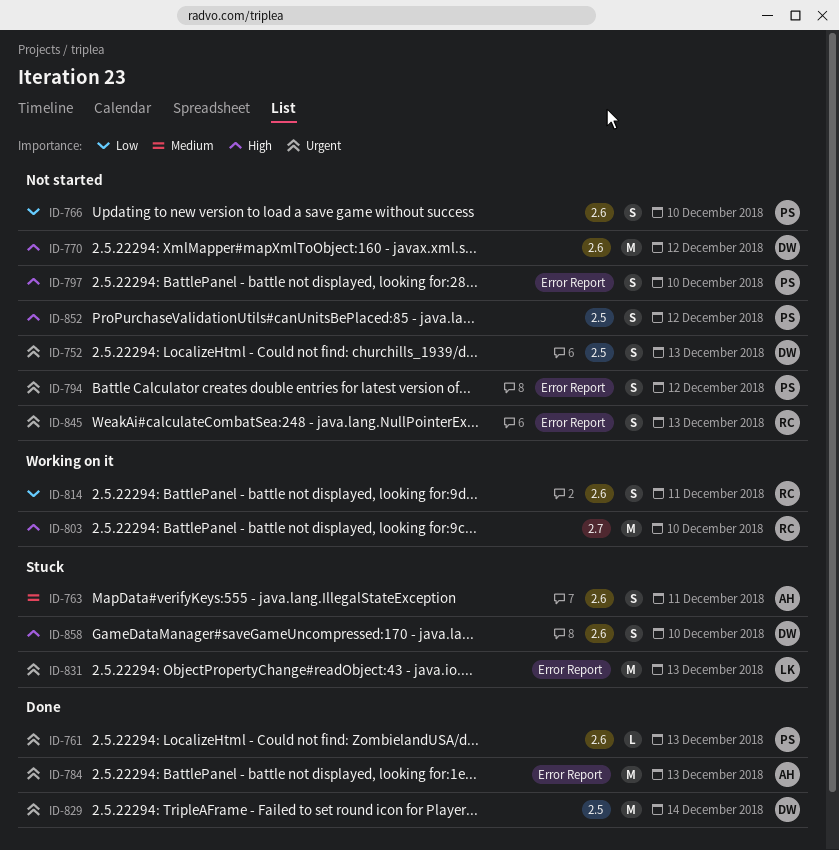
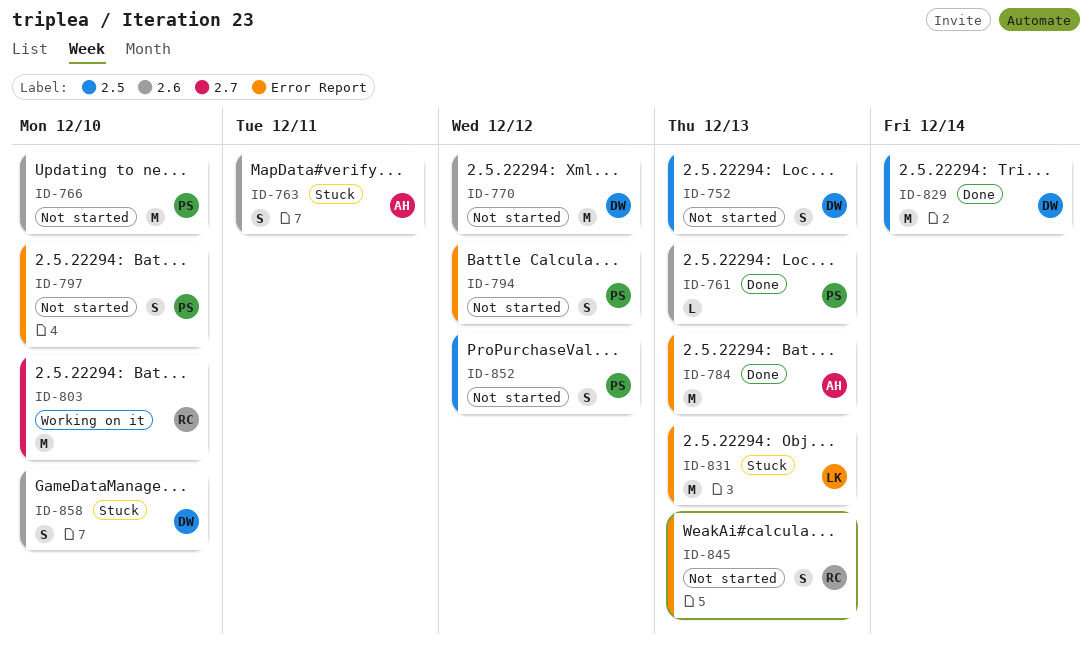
ID-766, estimate: S -> M
ID-814: present -> none

